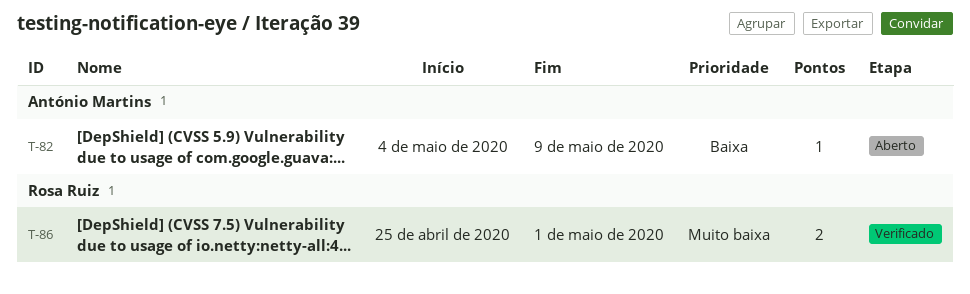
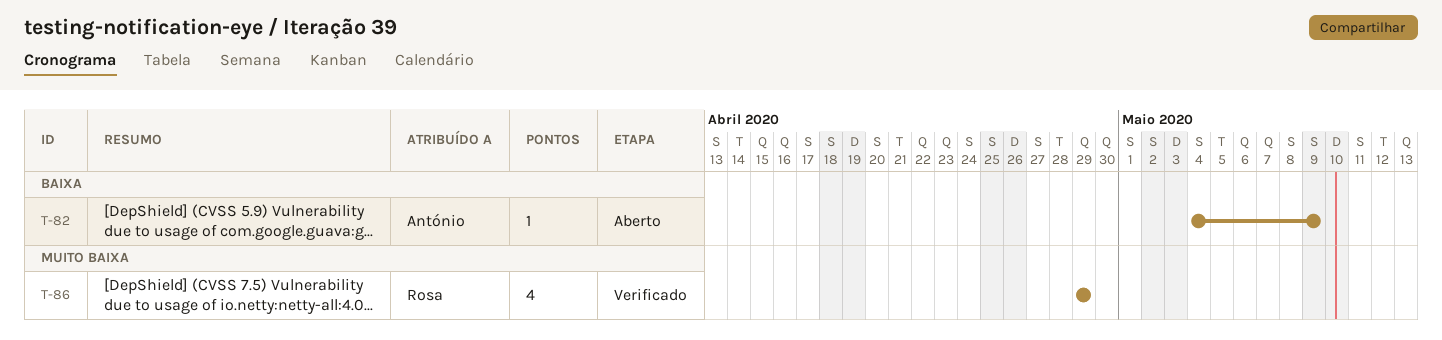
T-86, estimate: 2 -> 4
T-86, start: Apr 25 -> Apr 29
T-86, due: May 1 -> Apr 29

